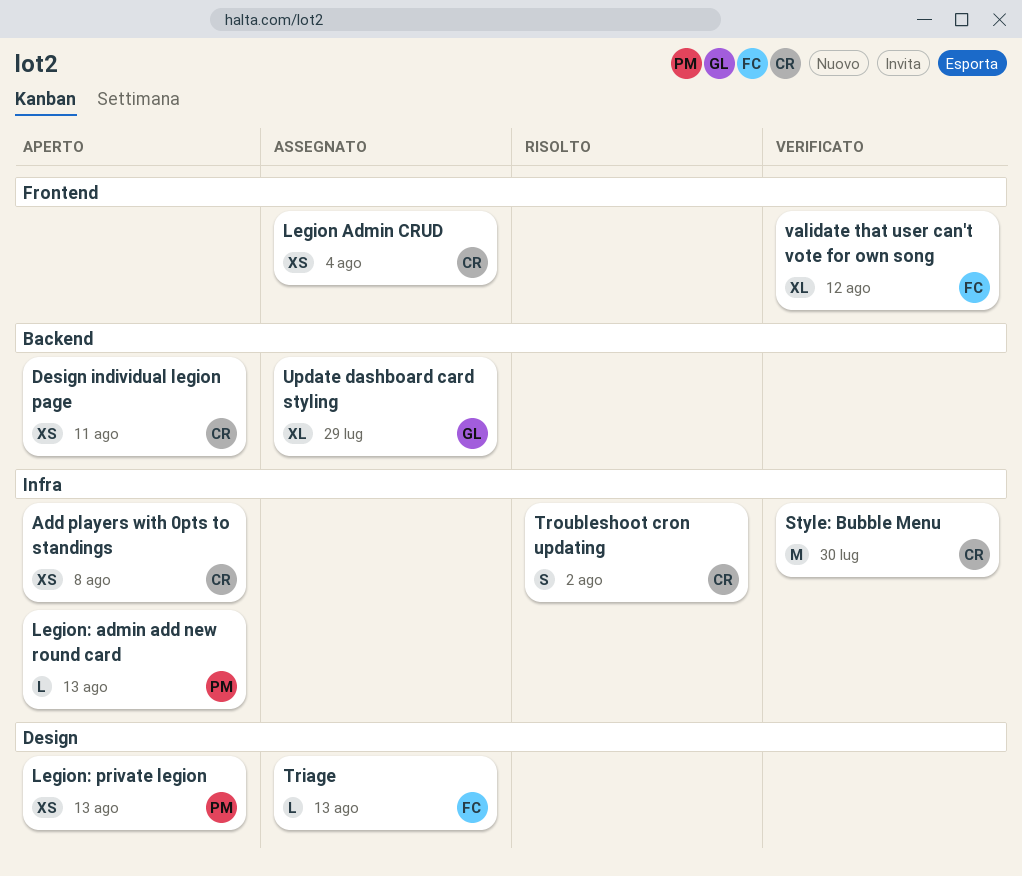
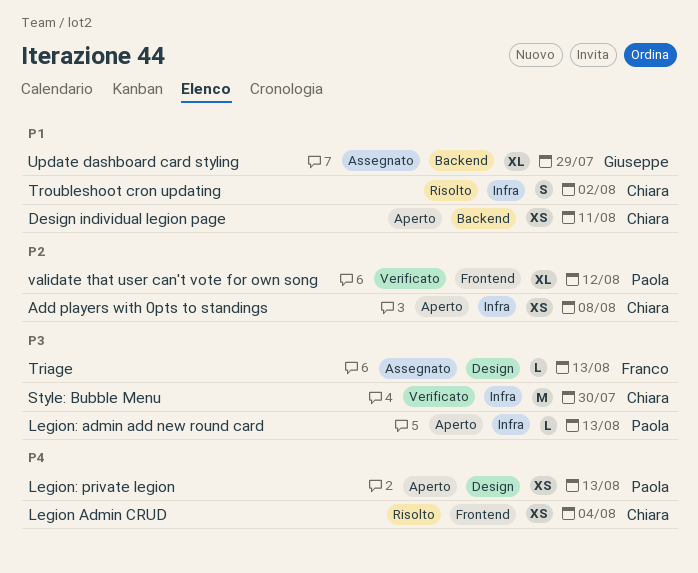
Legion Admin CRUD, status: Assegnato -> Risolto
validate that user can't vote for own song, owner: Franco -> Paola

